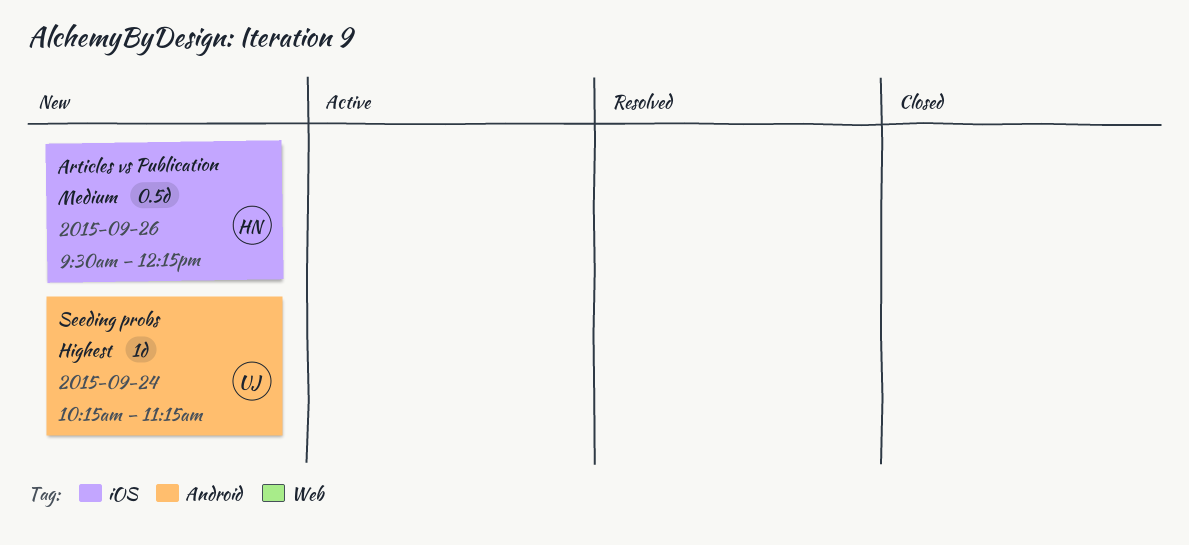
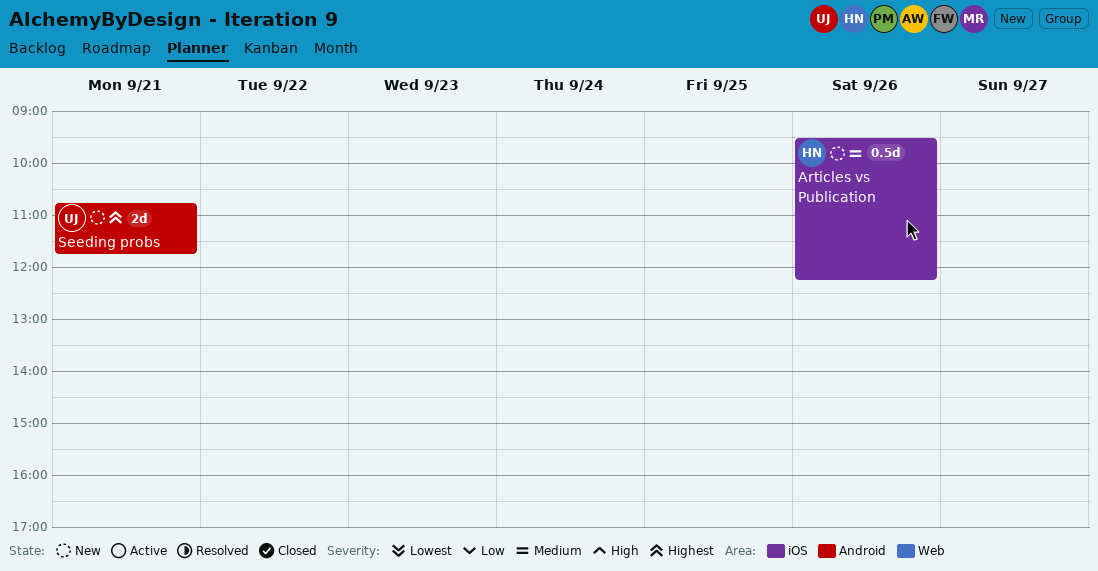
Seeding probs, estimate: 1d -> 2d
Seeding probs, day: Sep 24 -> Sep 21
Seeding probs, begins: 10:15 -> 10:45
Seeding probs, ends: 11:15 -> 11:45

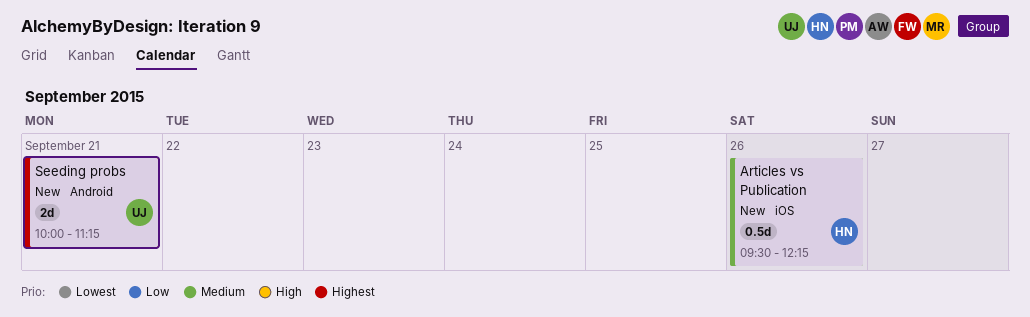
Seeding probs, begins: 10:45 -> 10:00
Seeding probs, ends: 11:45 -> 11:15

